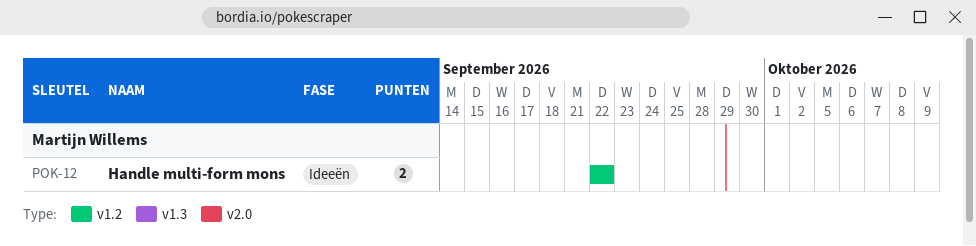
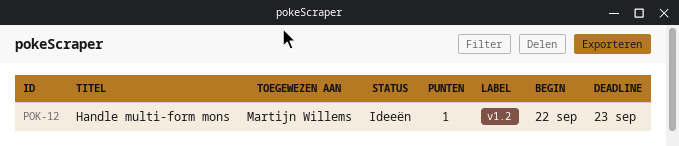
POK-12, estimate: 2 -> 1
POK-12, due: Sep 22 -> Sep 23

